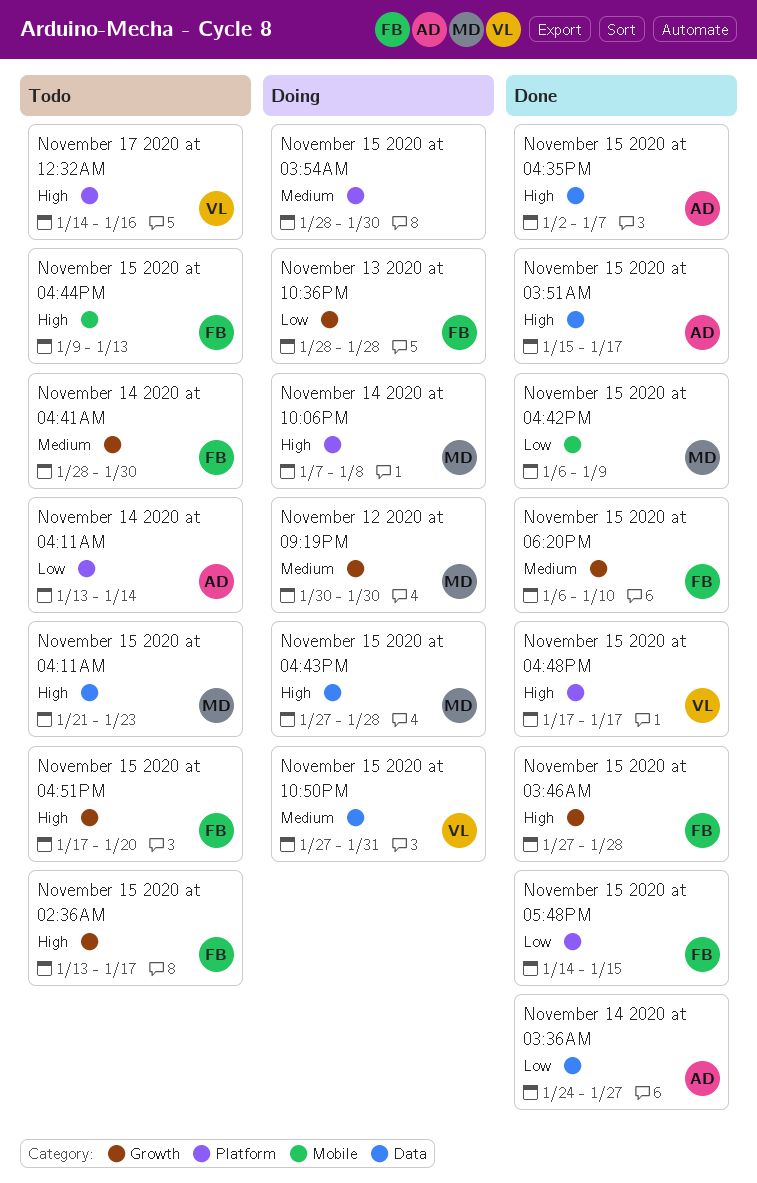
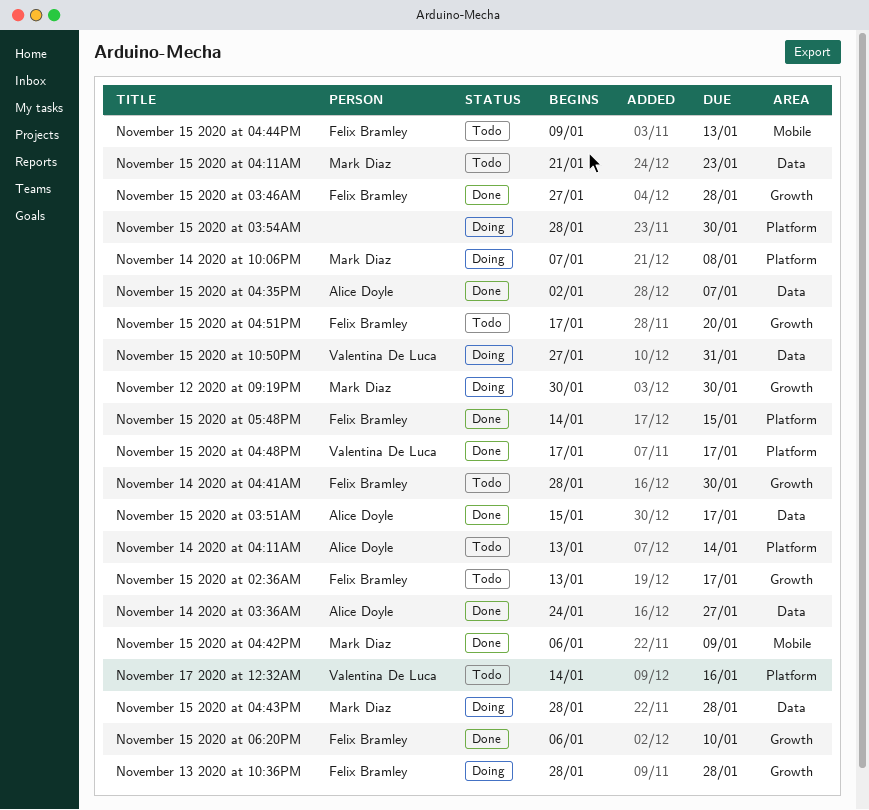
November 15 2020 at 04:43PM, start: Jan 27 -> Jan 28

